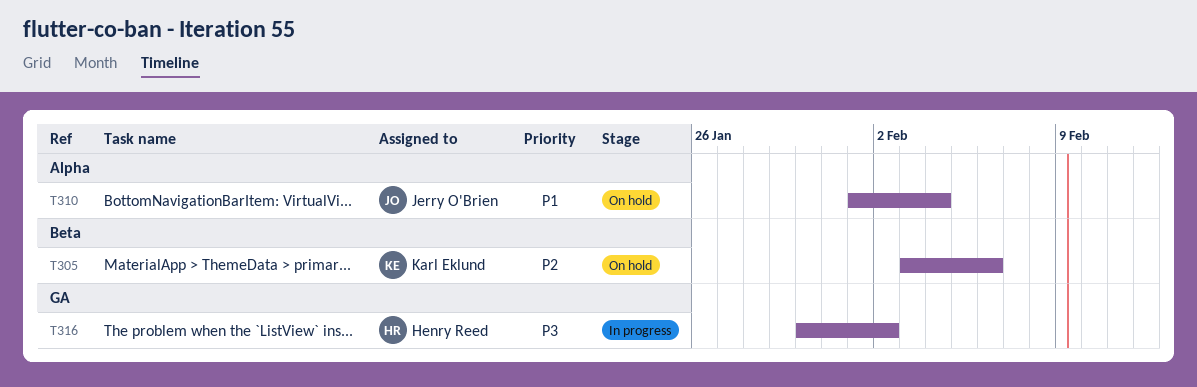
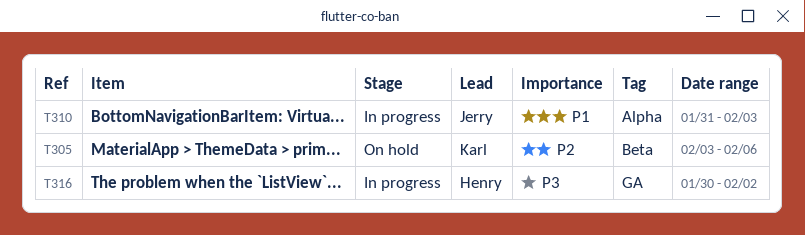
T310, status: On hold -> In progress
T310, start: Feb 1 -> Jan 31
T310, due: Feb 4 -> Feb 3

